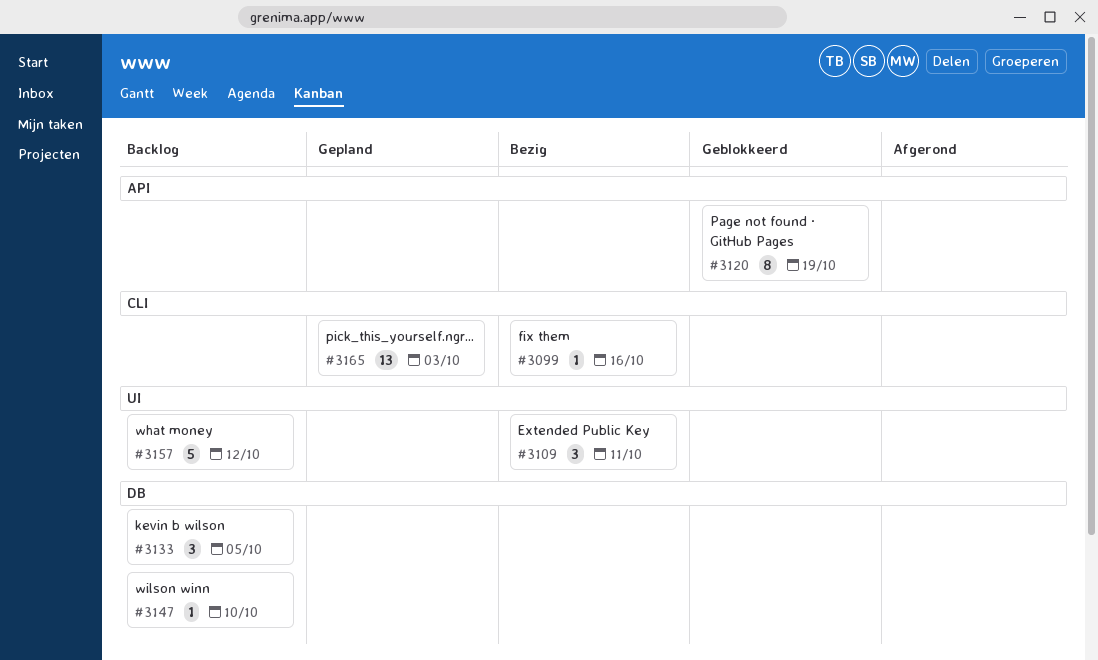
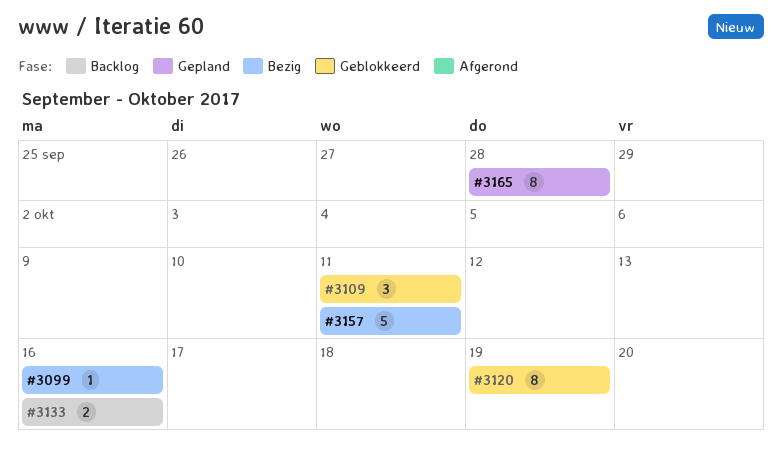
#3109, status: Bezig -> Geblokkeerd
#3133, estimate: 3 -> 2
#3133, due: Oct 5 -> Oct 16
#3147: present -> none
#3157, status: Backlog -> Bezig
#3157, due: Oct 12 -> Oct 11
#3165, estimate: 13 -> 8
#3165, due: Oct 3 -> Sep 28

